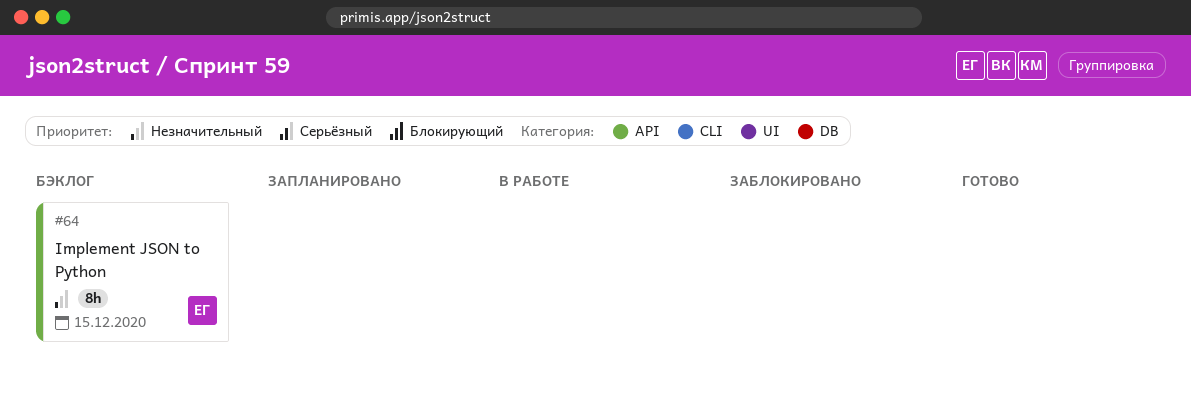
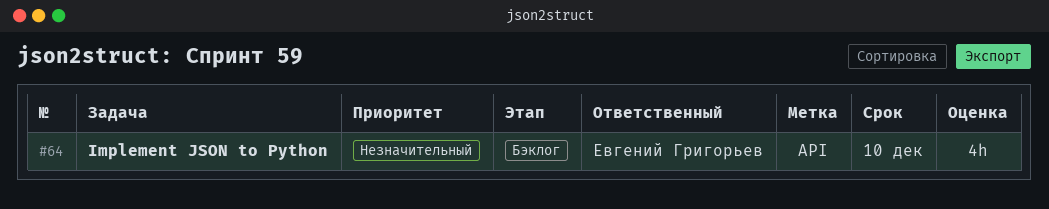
#64, estimate: 8h -> 4h
#64, due: Dec 15 -> Dec 10

